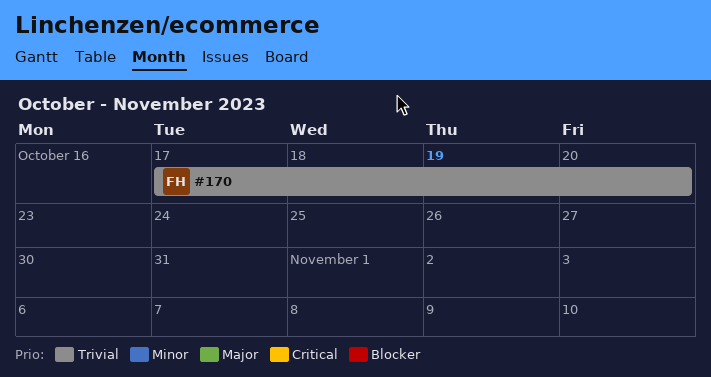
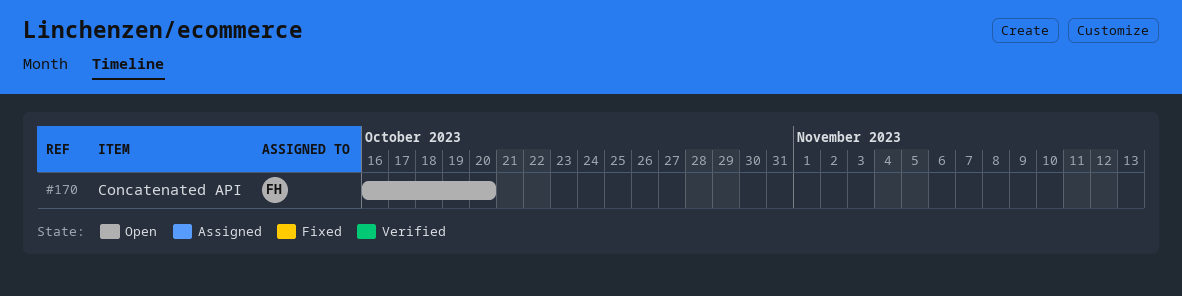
#170, start: Oct 17 -> Oct 16

